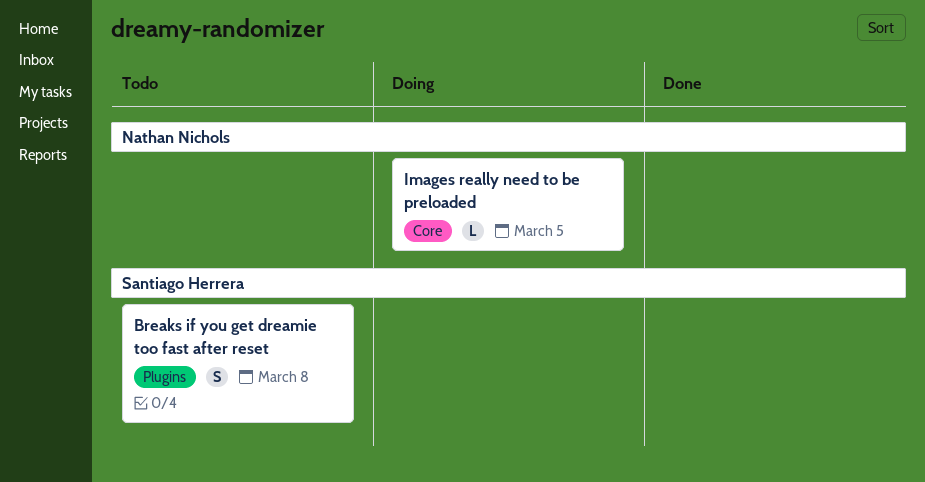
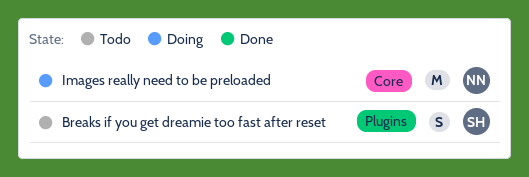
Images really need to be preloaded, estimate: L -> M

